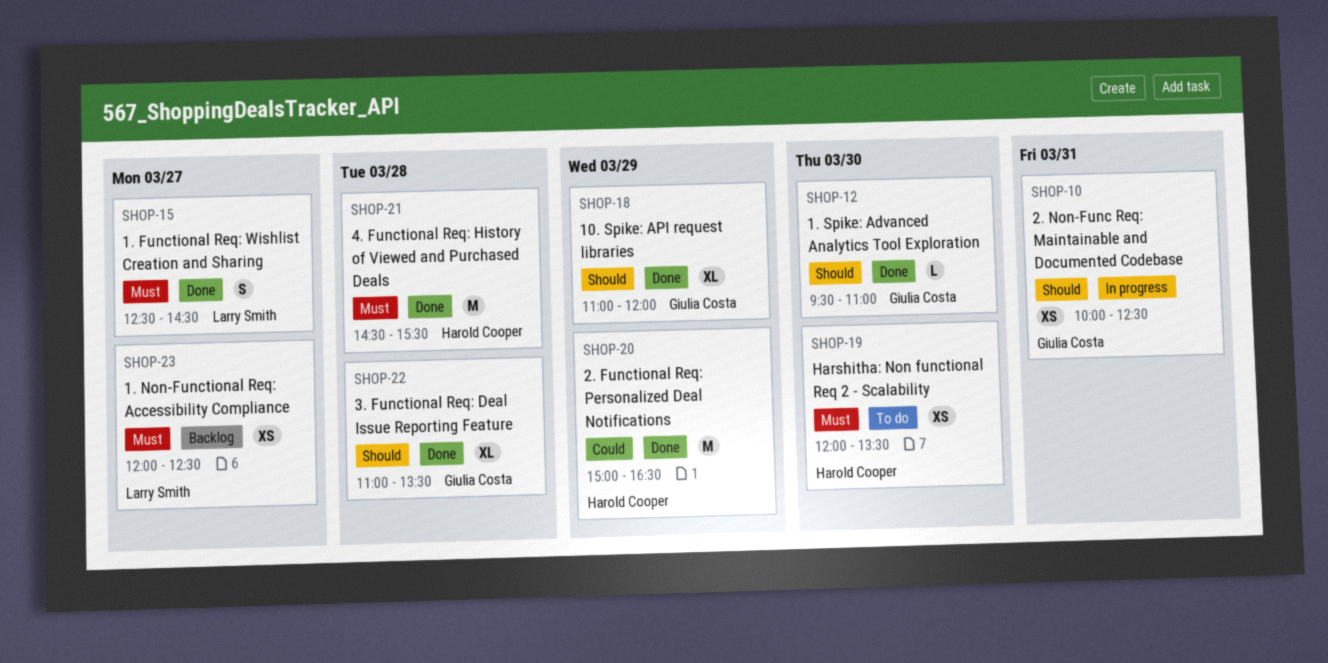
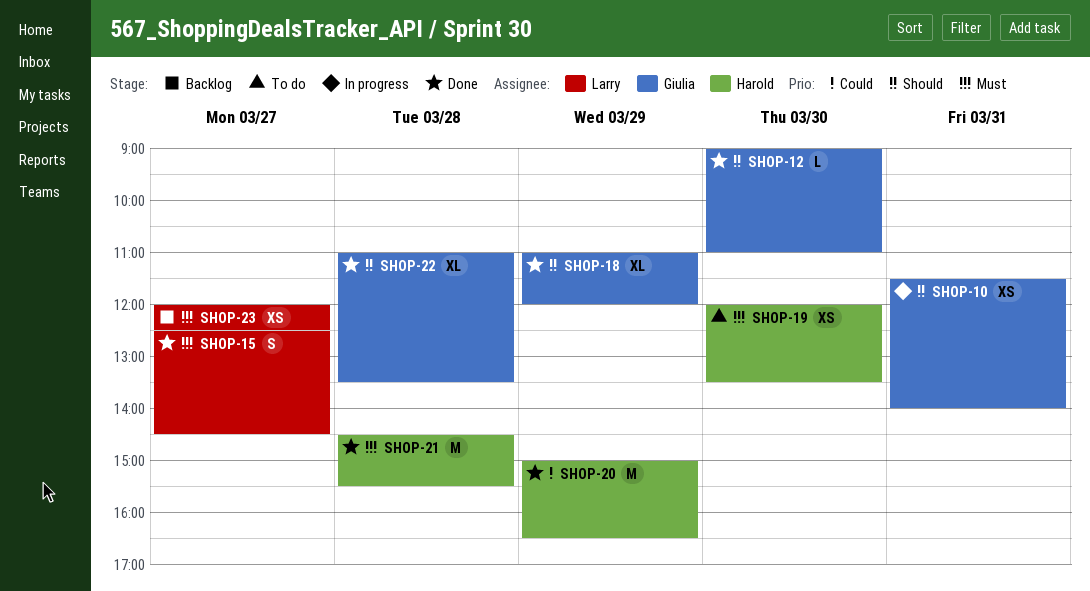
SHOP-10, begins: 10:00 -> 11:30
SHOP-10, ends: 12:30 -> 14:00
SHOP-12, begins: 09:30 -> 09:00

